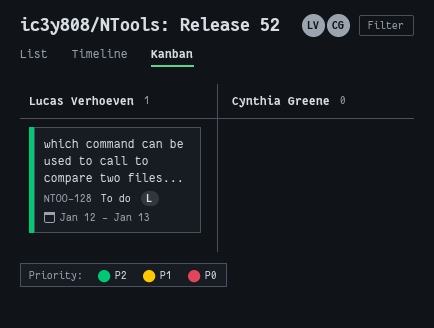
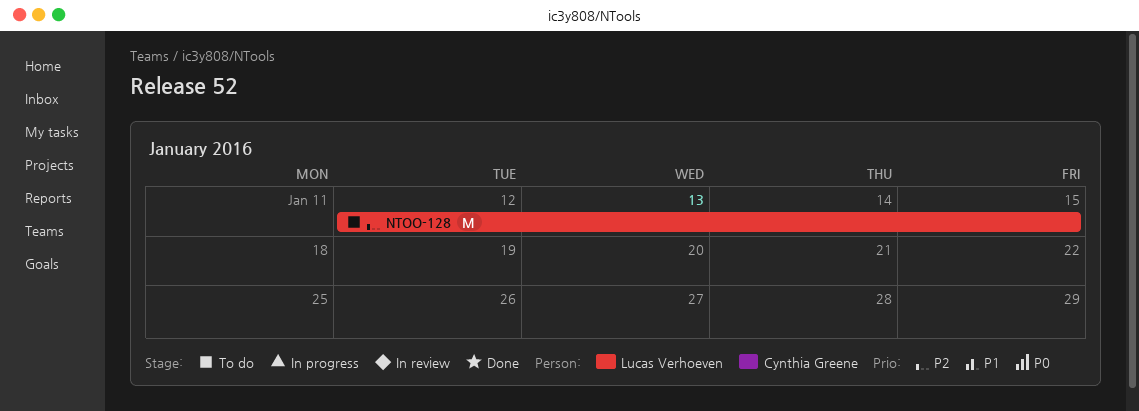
NTOO-128, estimate: L -> M
NTOO-128, due: Jan 13 -> Jan 15

